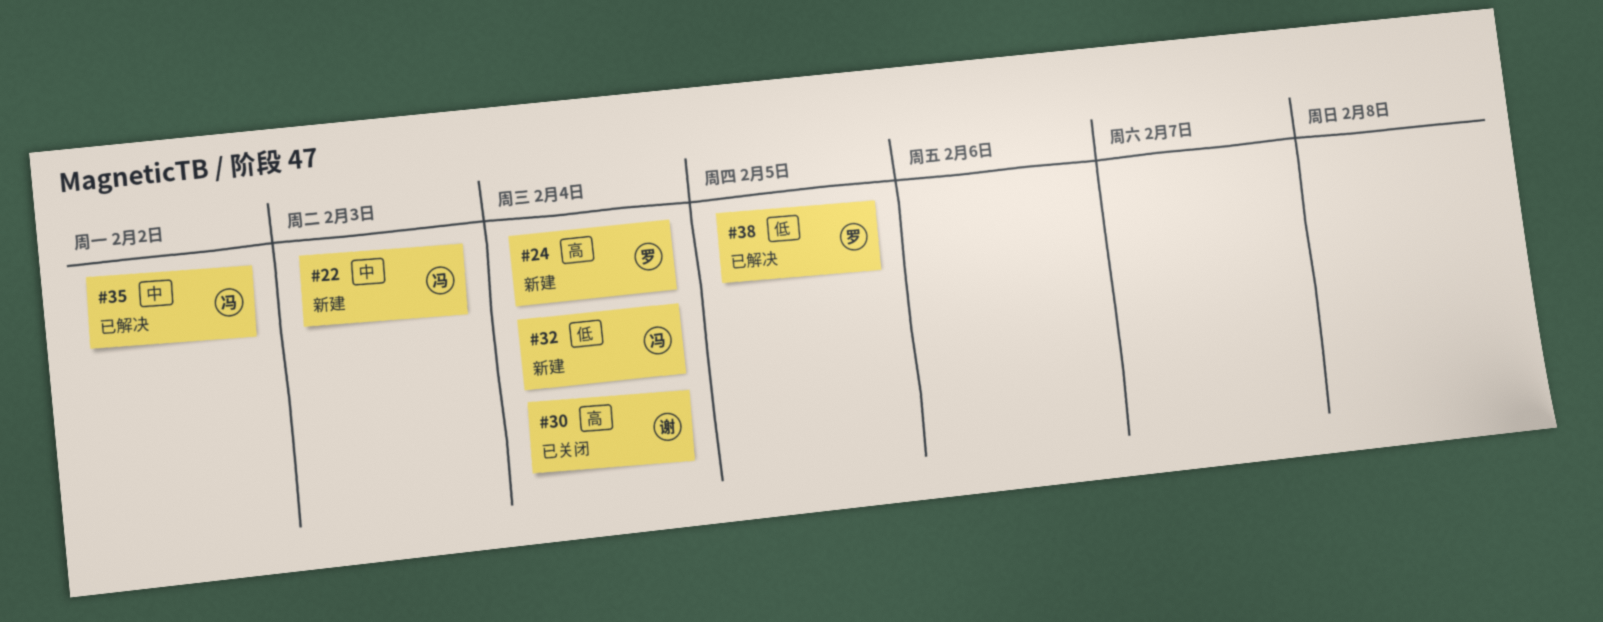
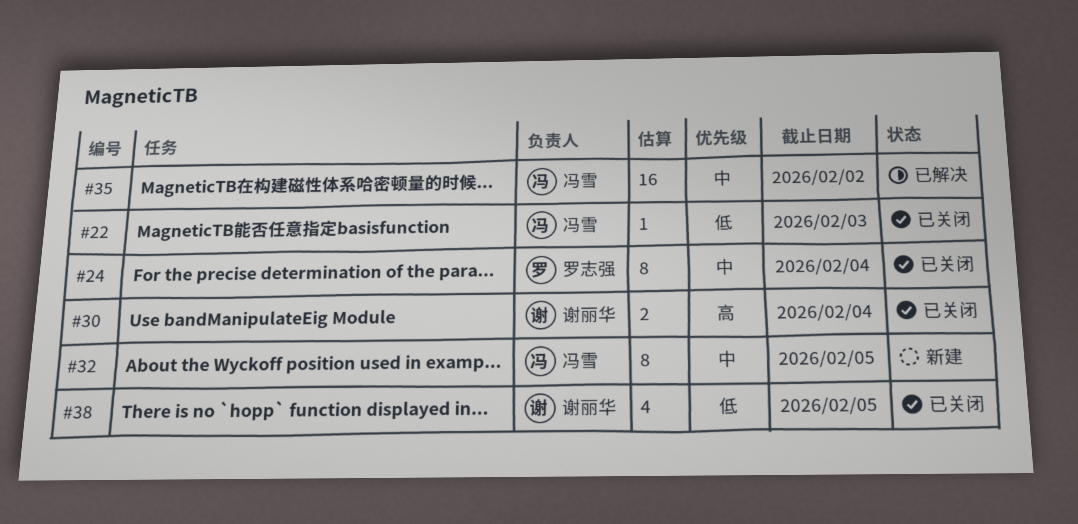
#22, status: 新建 -> 已关闭
#22, priority: 中 -> 低
#24, status: 新建 -> 已关闭
#24, priority: 高 -> 中
#32, priority: 低 -> 中
#32, due: Feb 4 -> Feb 5
#38, status: 已解决 -> 已关闭
#38, owner: 罗志强 -> 谢丽华

